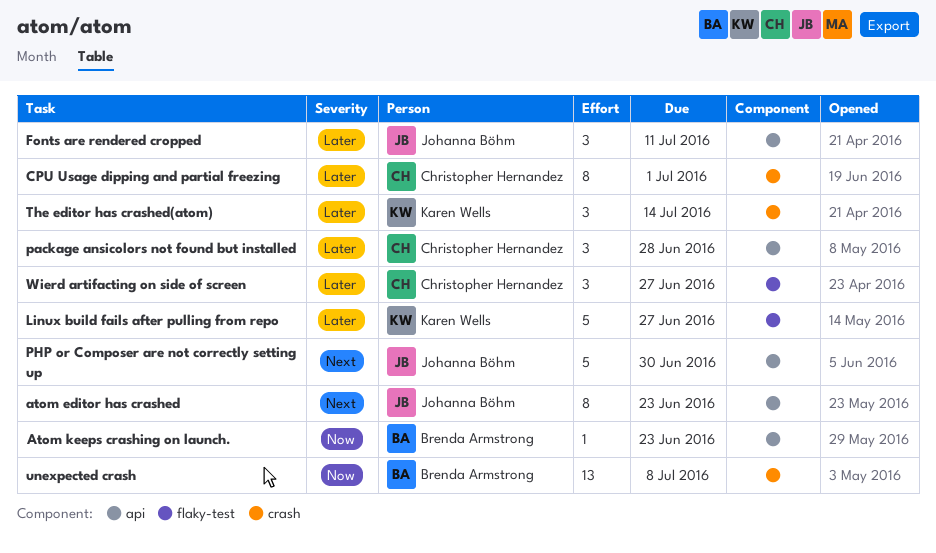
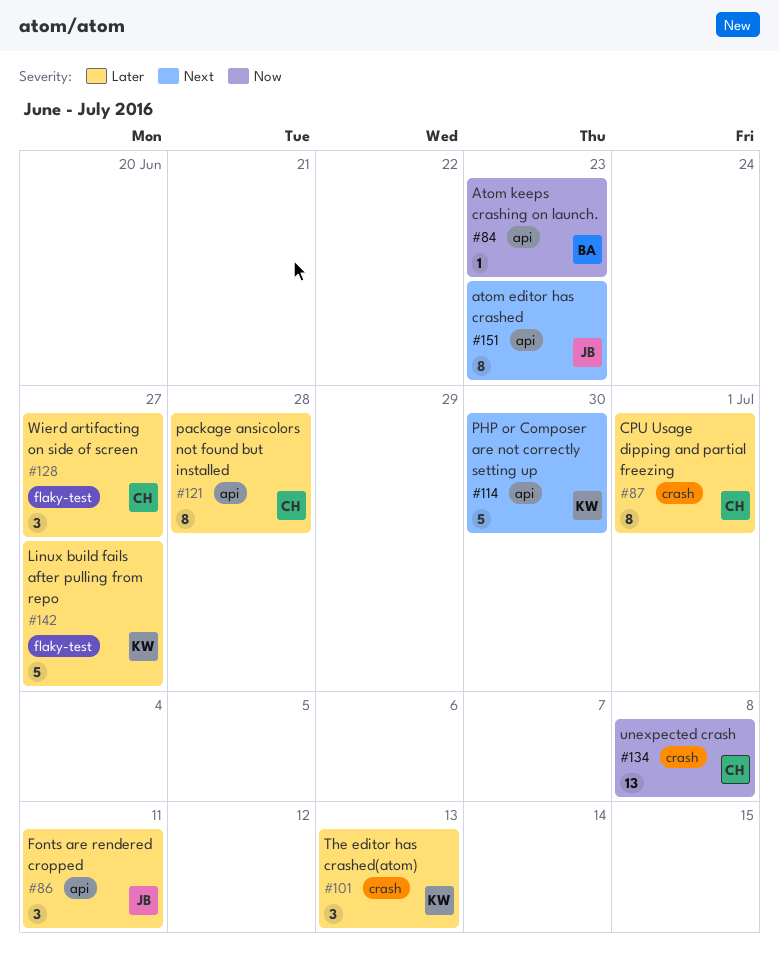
package ansicolors not found but installed, estimate: 3 -> 8
PHP or Composer are not correctly setting up, owner: Johanna Böhm -> Karen Wells
The editor has crashed(atom), due: Jul 14 -> Jul 13
unexpected crash, owner: Brenda Armstrong -> Christopher Hernandez

